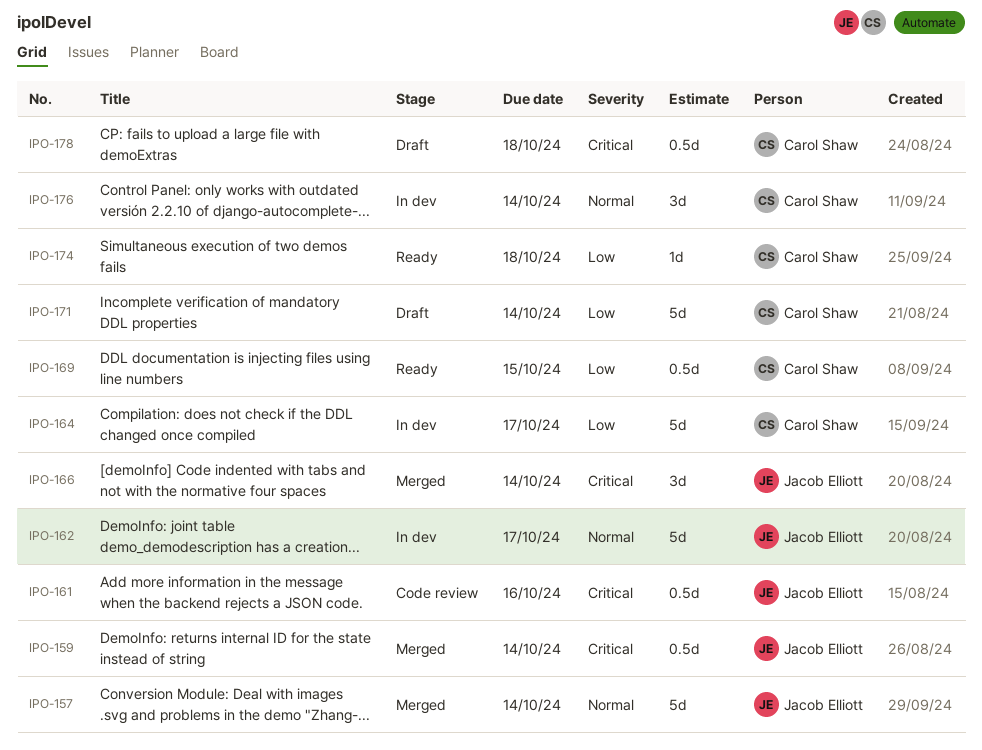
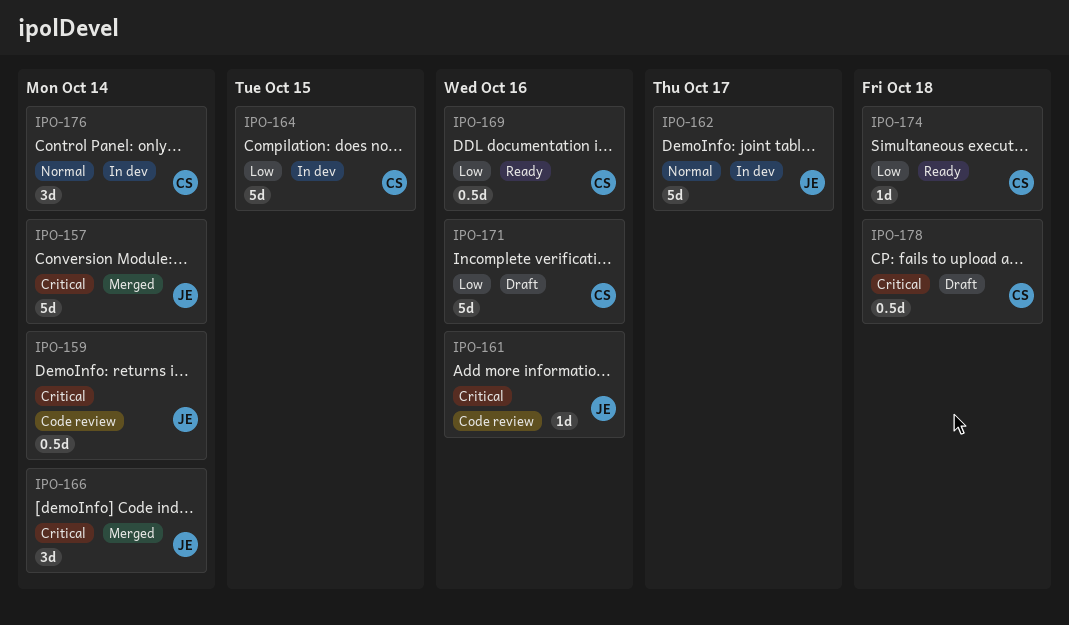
IPO-157, priority: Normal -> Critical
IPO-159, status: Merged -> Code review
IPO-161, estimate: 0.5d -> 1d
IPO-164, due: Oct 17 -> Oct 15
IPO-169, due: Oct 15 -> Oct 16
IPO-171, due: Oct 14 -> Oct 16

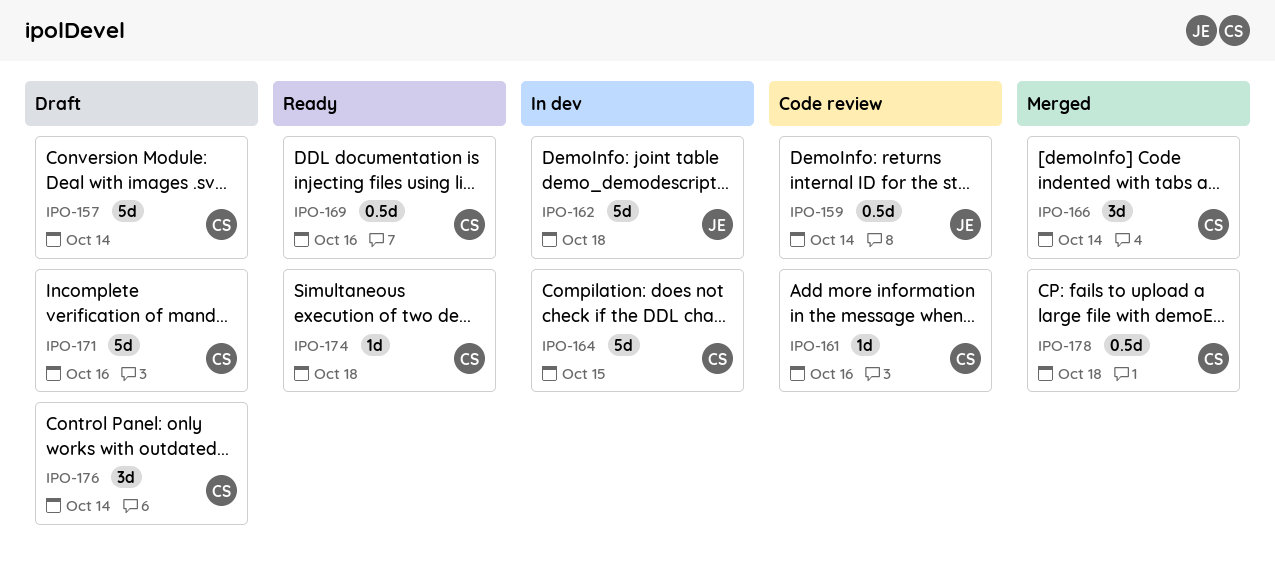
IPO-157, status: Merged -> Draft
IPO-157, owner: JE -> CS
IPO-161, owner: JE -> CS
IPO-162, due: Oct 17 -> Oct 18
IPO-166, owner: JE -> CS
IPO-176, status: In dev -> Draft
IPO-178, status: Draft -> Merged

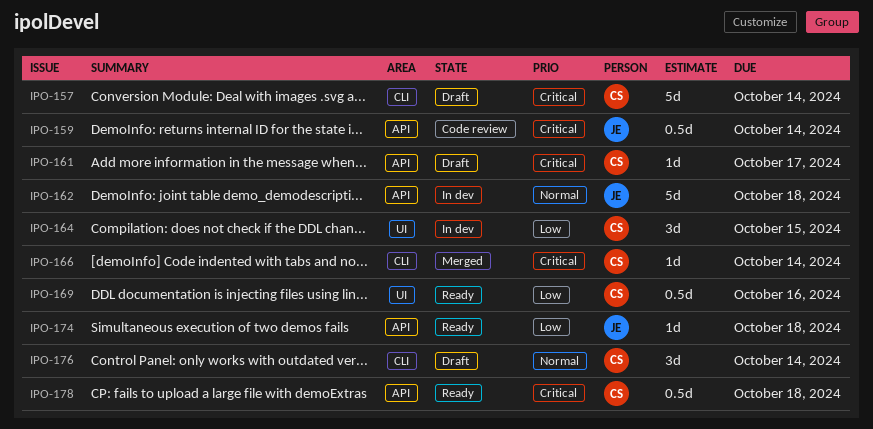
IPO-161, status: Code review -> Draft
IPO-161, due: Oct 16 -> Oct 17
IPO-164, estimate: 5d -> 3d
IPO-166, estimate: 3d -> 1d
IPO-171: present -> none
IPO-174, owner: CS -> JE
IPO-178, status: Merged -> Ready

